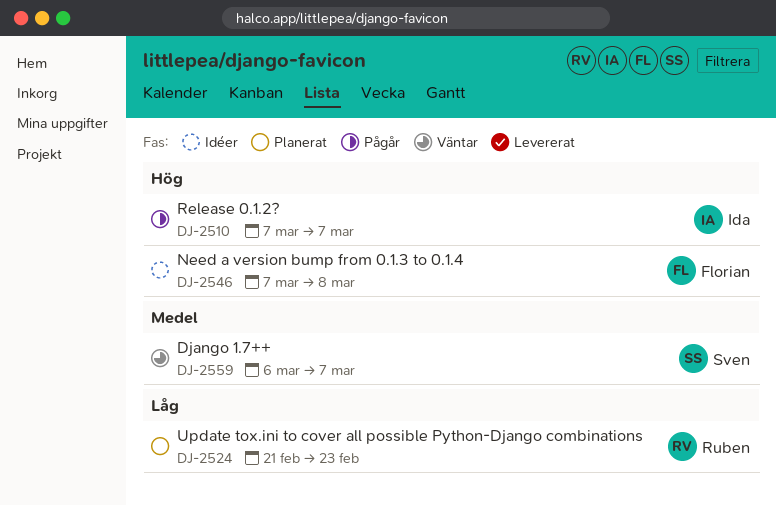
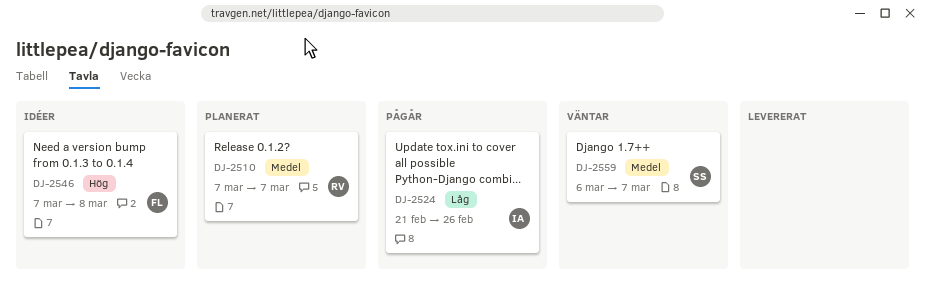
DJ-2510, status: Pågår -> Planerat
DJ-2510, owner: Ida -> Ruben
DJ-2510, priority: Hög -> Medel
DJ-2524, status: Planerat -> Pågår
DJ-2524, owner: Ruben -> Ida
DJ-2524, due: Feb 23 -> Feb 26

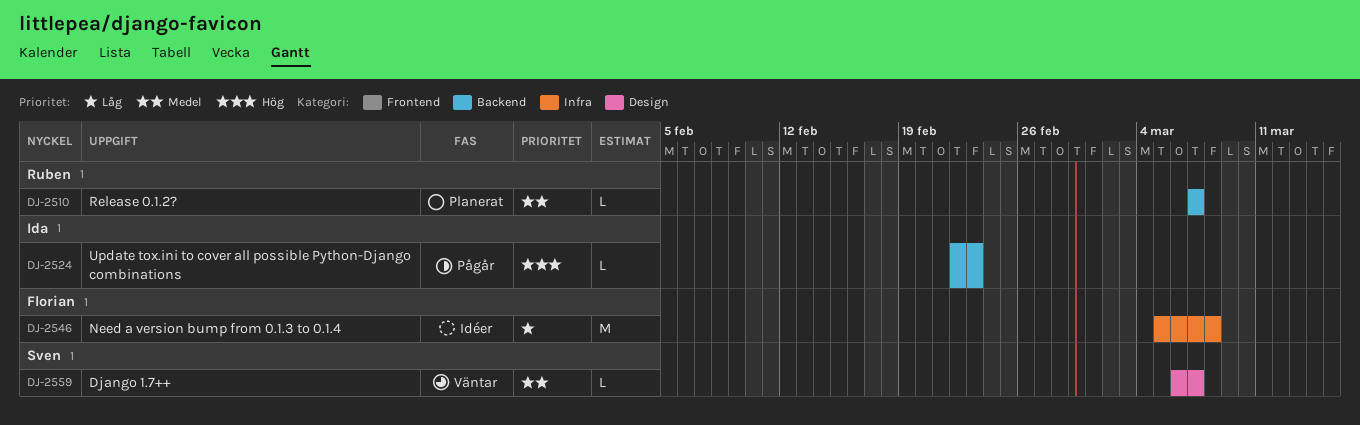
DJ-2524, priority: Låg -> Hög
DJ-2524, start: Feb 21 -> Feb 22
DJ-2524, due: Feb 26 -> Feb 23
DJ-2546, priority: Hög -> Låg
DJ-2546, start: Mar 7 -> Mar 5

